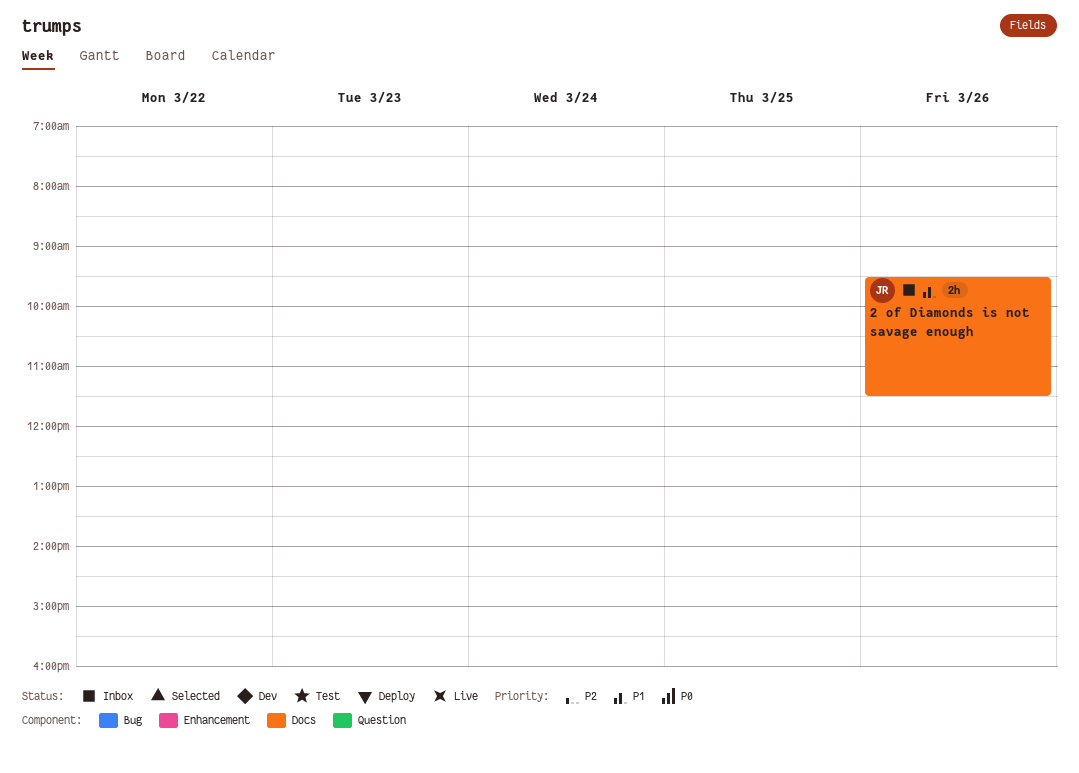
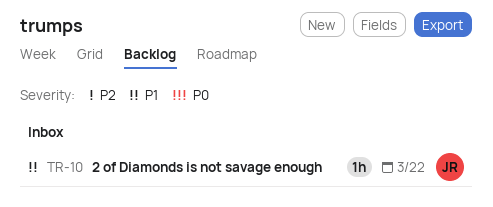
2 of Diamonds is not savage enough, estimate: 2h -> 1h
2 of Diamonds is not savage enough, day: Mar 26 -> Mar 22

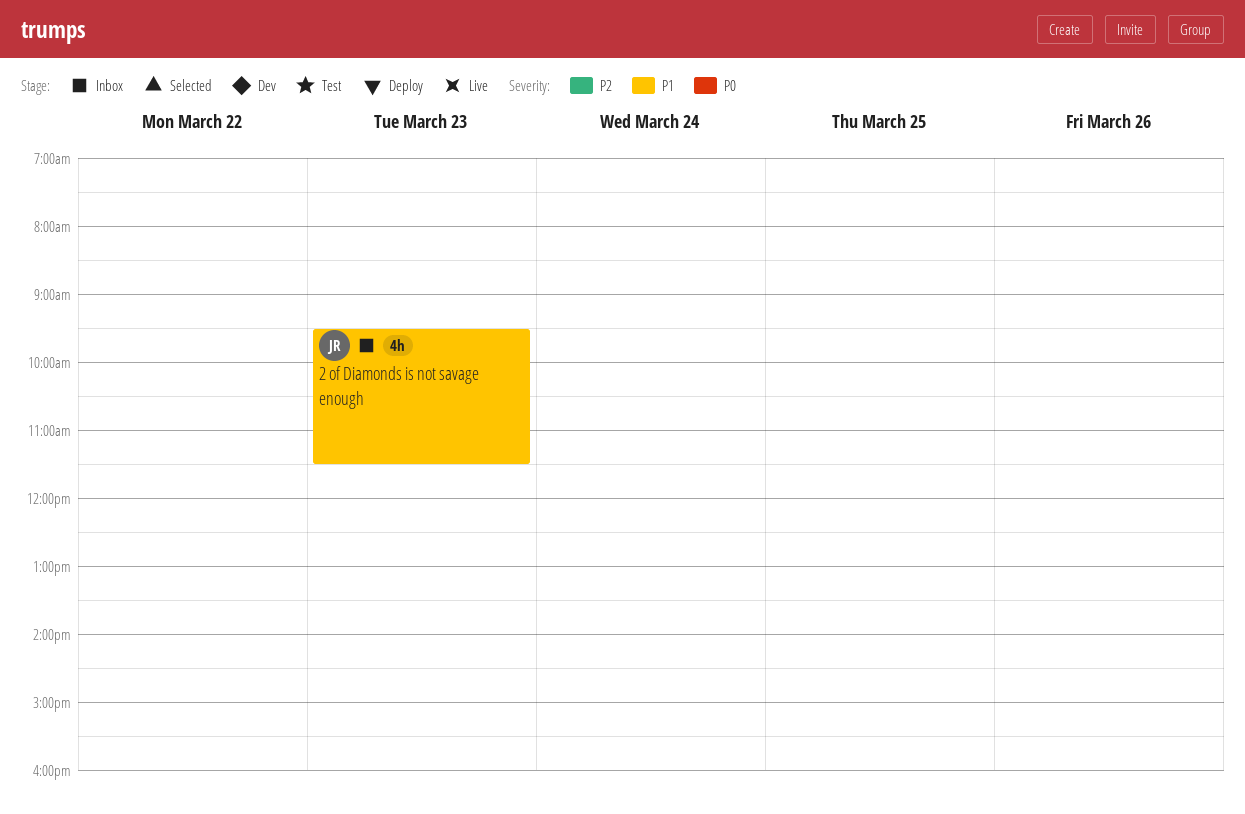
2 of Diamonds is not savage enough, estimate: 1h -> 4h
2 of Diamonds is not savage enough, day: Mar 22 -> Mar 23

